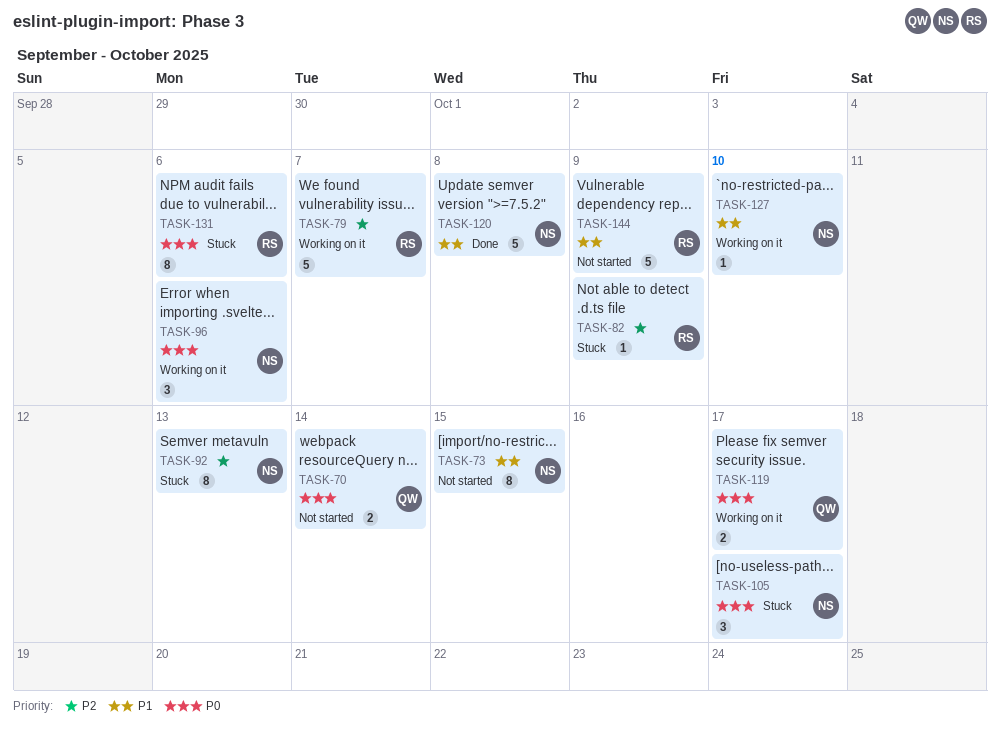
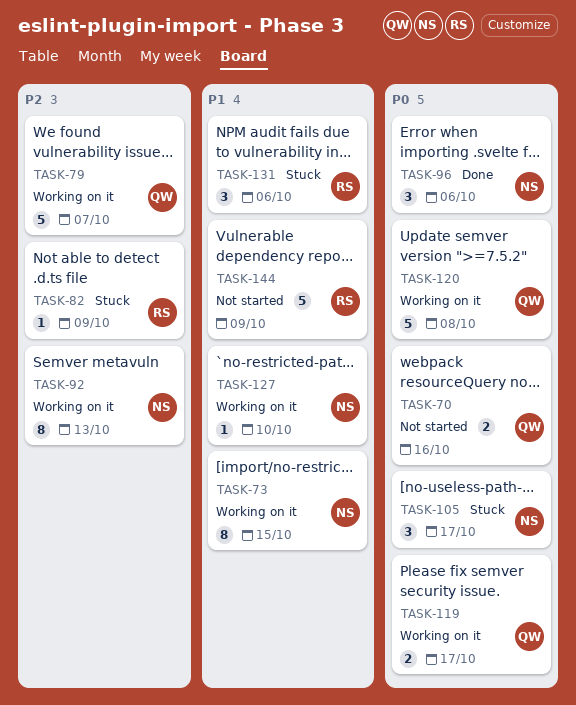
TASK-70, due: Oct 14 -> Oct 16
TASK-73, status: Not started -> Working on it
TASK-79, owner: RS -> QW
TASK-92, status: Stuck -> Working on it
TASK-96, status: Working on it -> Done
TASK-120, status: Done -> Working on it
TASK-120, owner: NS -> QW
TASK-120, priority: P1 -> P0
TASK-131, priority: P0 -> P1
TASK-131, estimate: 8 -> 3

